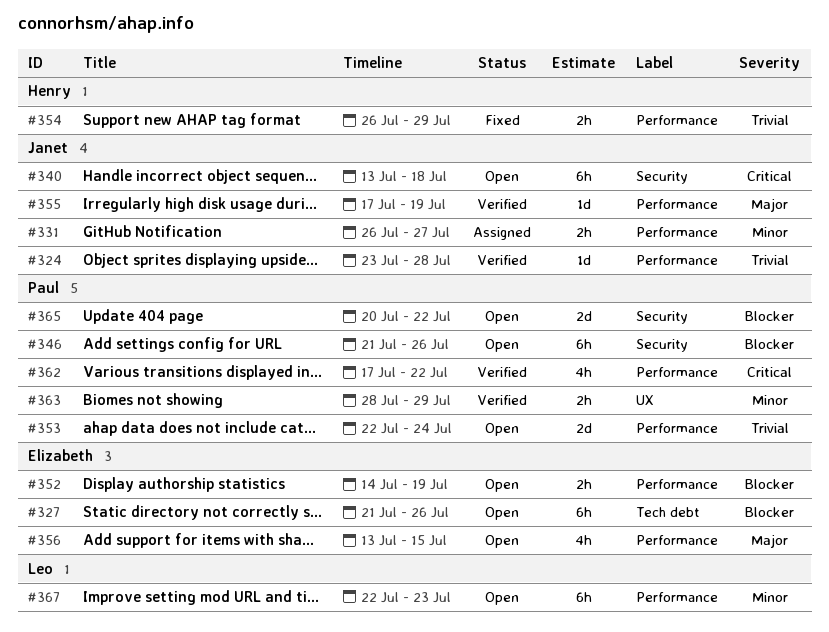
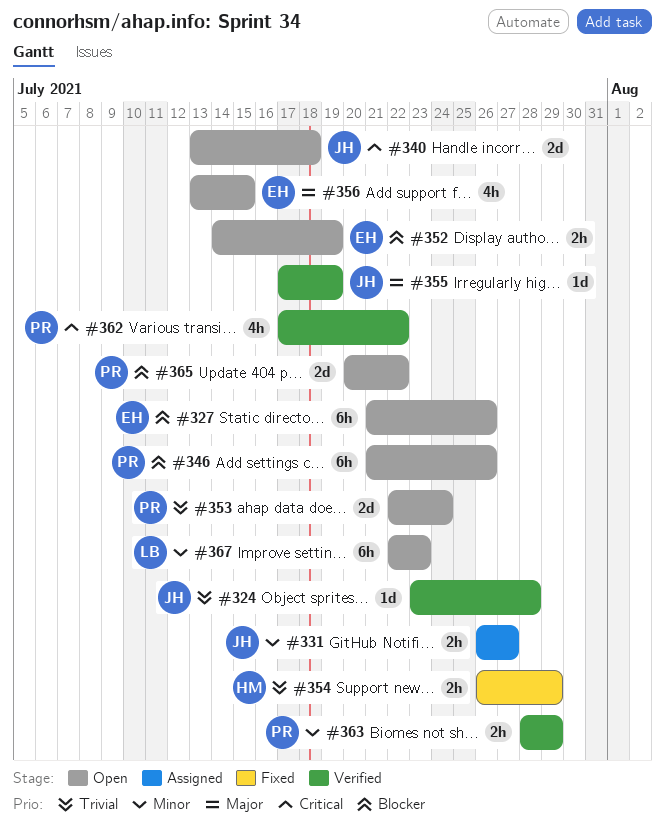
#340, estimate: 6h -> 2d

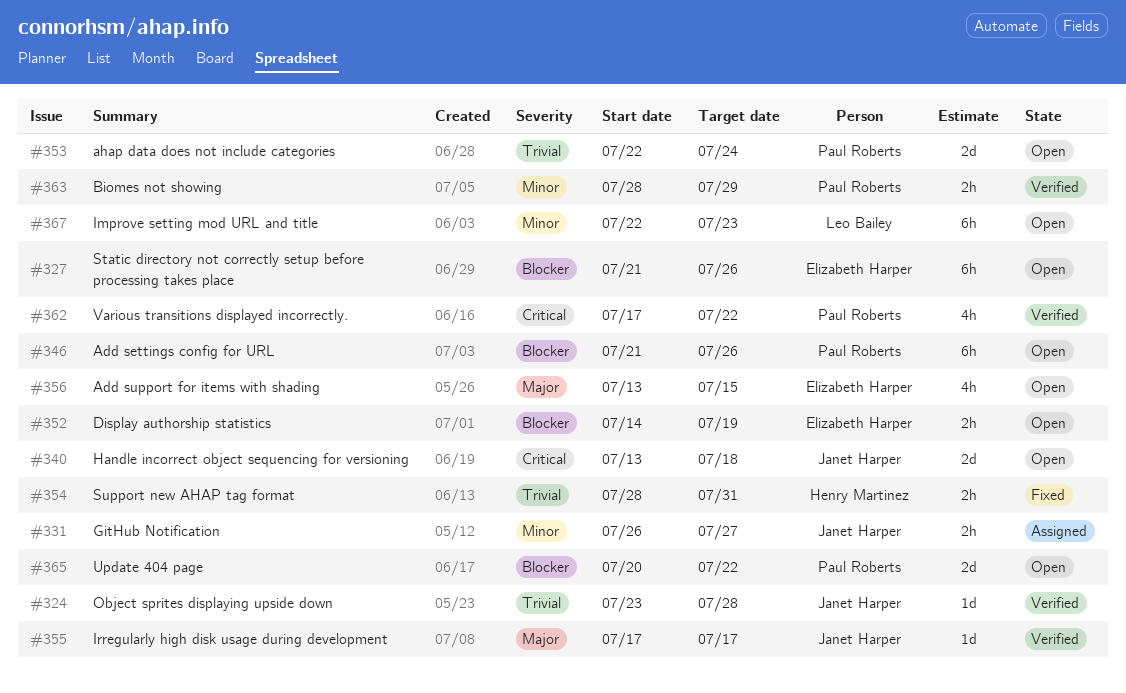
#354, start: Jul 26 -> Jul 28
#354, due: Jul 29 -> Jul 31
#355, due: Jul 19 -> Jul 17

